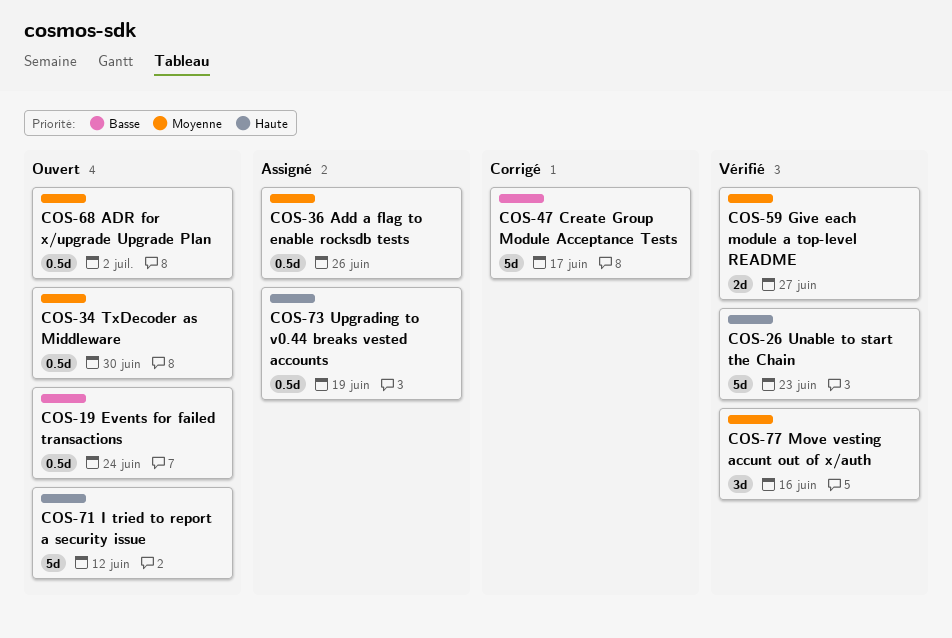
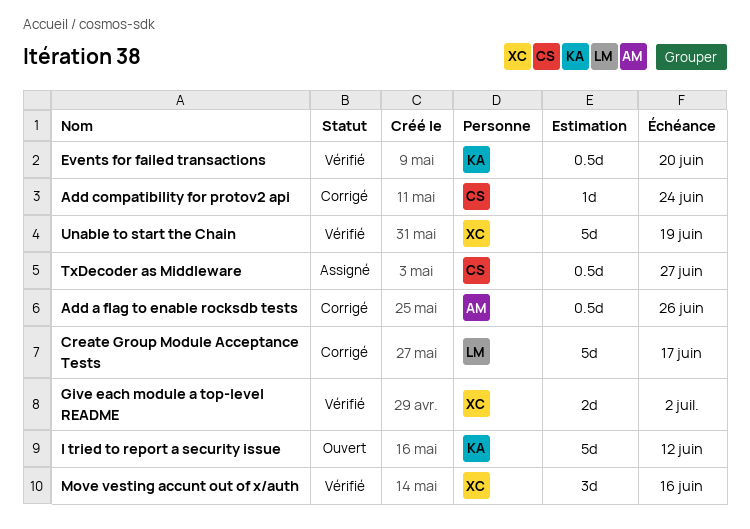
Add a flag to enable rocksdb tests, status: Assigné -> Corrigé
Add compatibility for protov2 api: none -> present
ADR for x/upgrade Upgrade Plan: present -> none
Events for failed transactions, status: Ouvert -> Vérifié
Events for failed transactions, due: Jun 24 -> Jun 20
Give each module a top-level README, due: Jun 27 -> Jul 2
TxDecoder as Middleware, status: Ouvert -> Assigné
TxDecoder as Middleware, due: Jun 30 -> Jun 27
Unable to start the Chain, due: Jun 23 -> Jun 19
Upgrading to v0.44 breaks vested accounts: present -> none

